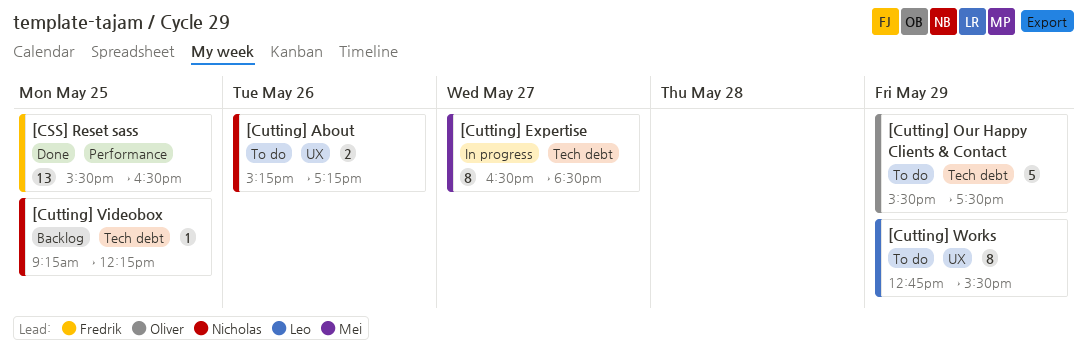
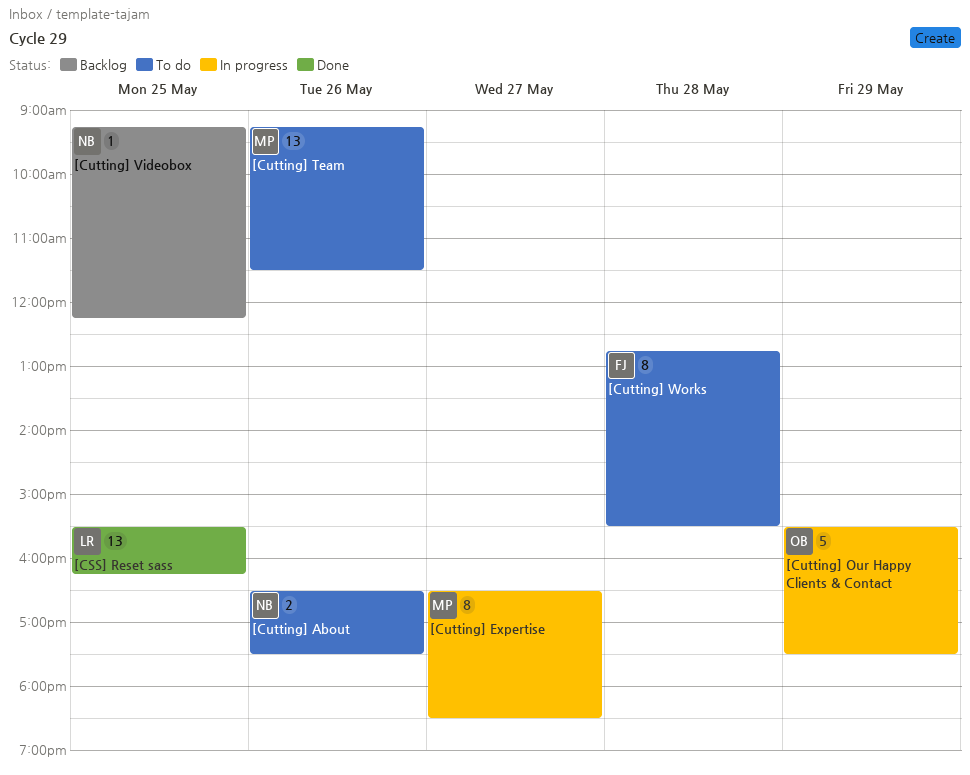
[CSS] Reset sass, owner: Fredrik -> Leo
[CSS] Reset sass, ends: 16:30 -> 16:15
[Cutting] About, begins: 15:15 -> 16:30
[Cutting] About, ends: 17:15 -> 17:30
[Cutting] Our Happy Clients & Contact, status: To do -> In progress
[Cutting] Team: none -> present
[Cutting] Works, owner: Leo -> Fredrik
[Cutting] Works, day: May 29 -> May 28

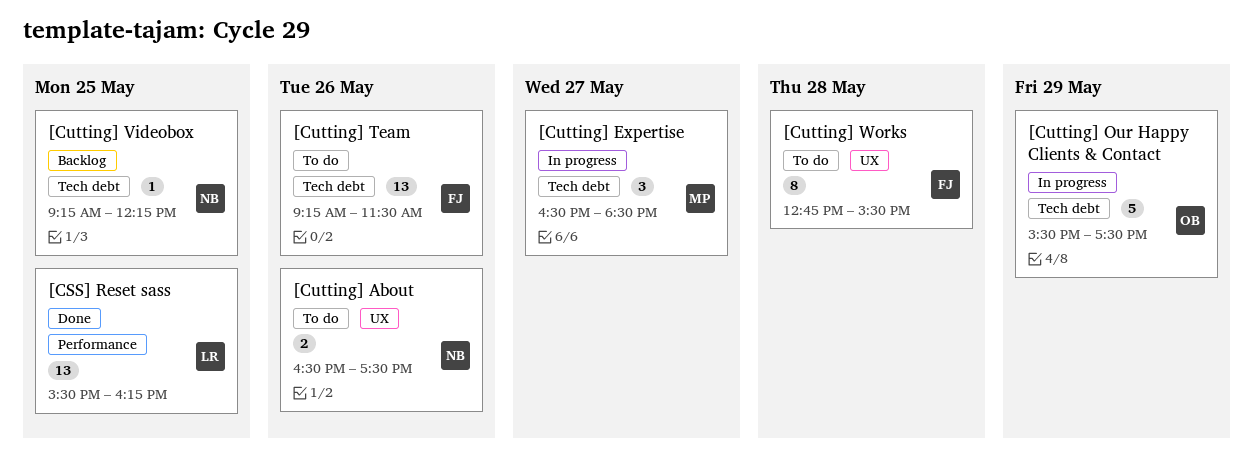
[Cutting] Expertise, estimate: 8 -> 3
[Cutting] Team, owner: MP -> FJ

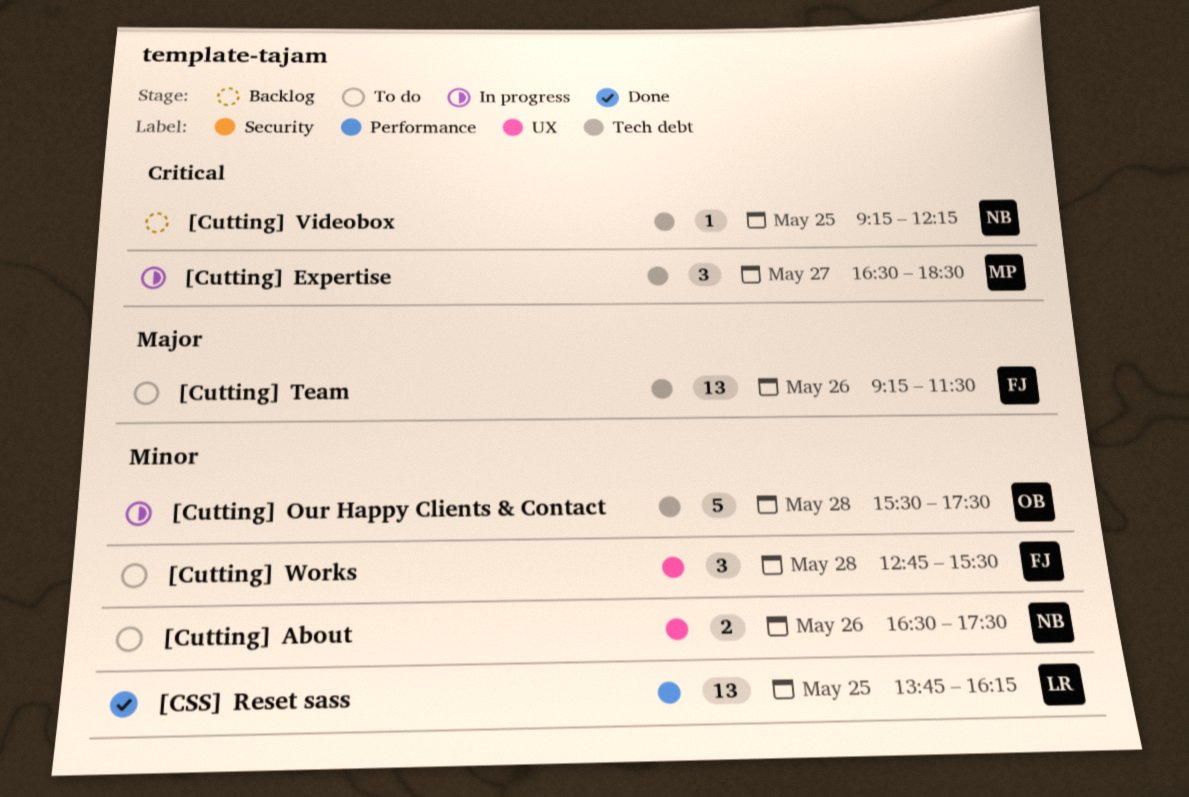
[CSS] Reset sass, begins: 15:30 -> 13:45
[Cutting] Our Happy Clients & Contact, day: May 29 -> May 28
[Cutting] Works, estimate: 8 -> 3

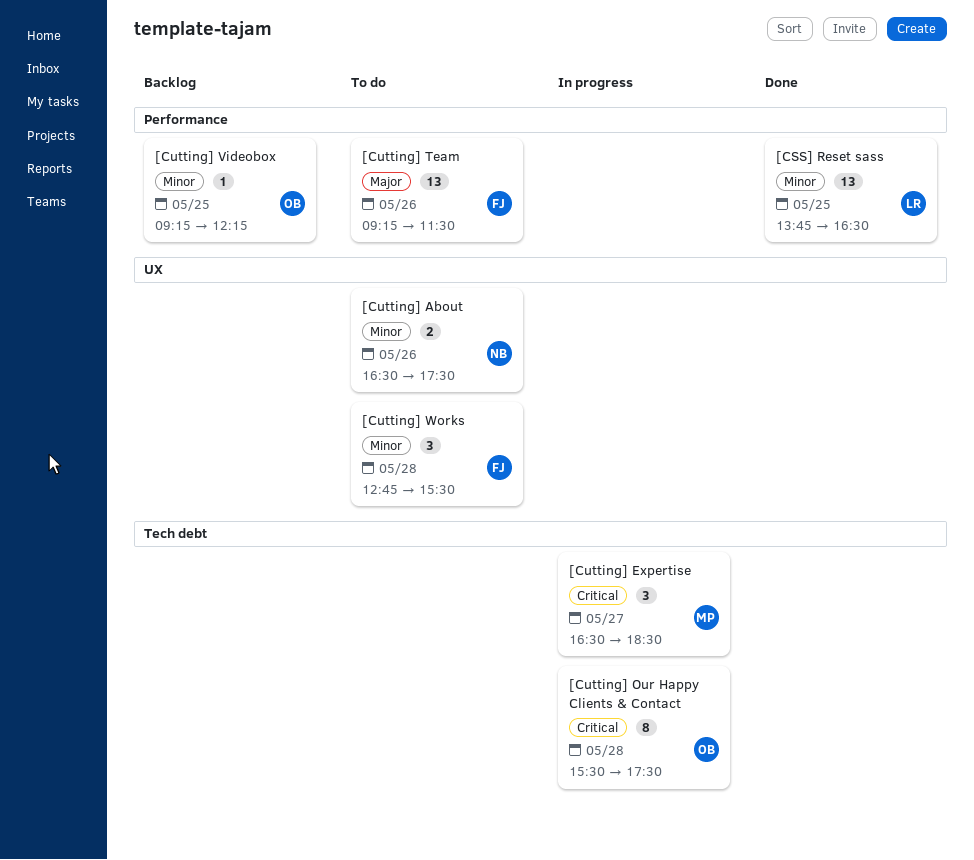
[CSS] Reset sass, ends: 16:15 -> 16:30
[Cutting] Our Happy Clients & Contact, priority: Minor -> Critical
[Cutting] Our Happy Clients & Contact, estimate: 5 -> 8
[Cutting] Team, label: Tech debt -> Performance
[Cutting] Videobox, owner: NB -> OB
[Cutting] Videobox, priority: Critical -> Minor
[Cutting] Videobox, label: Tech debt -> Performance

